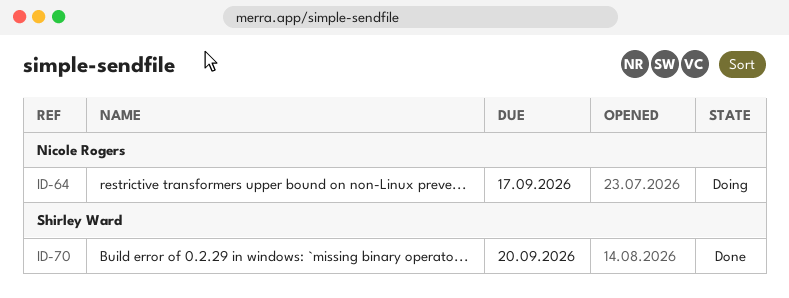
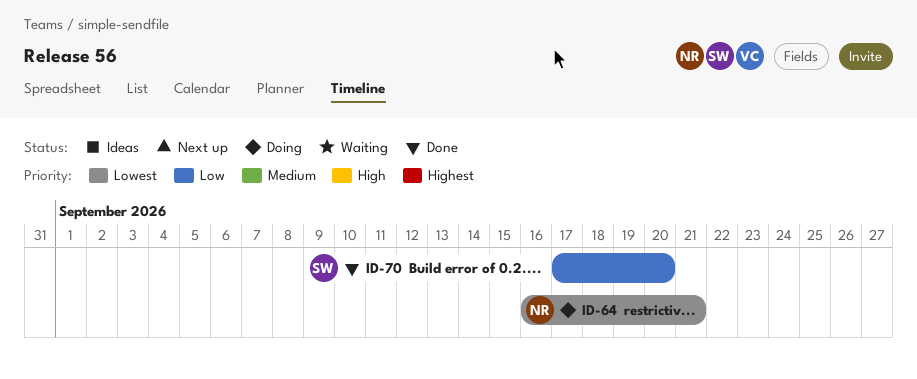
ID-64, due: Sep 17 -> Sep 21

